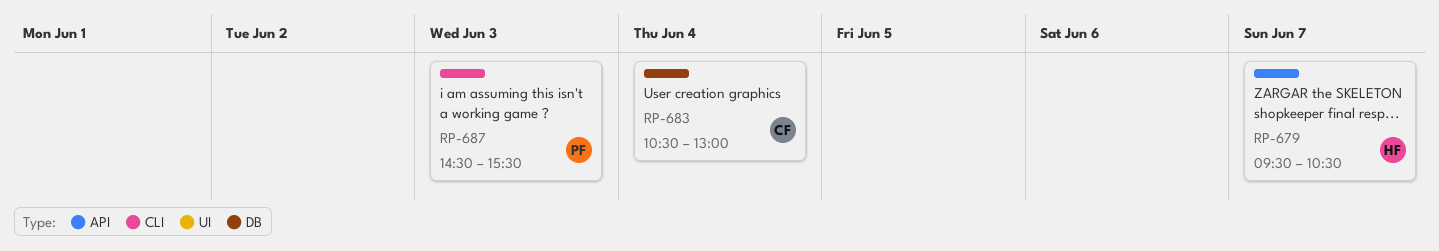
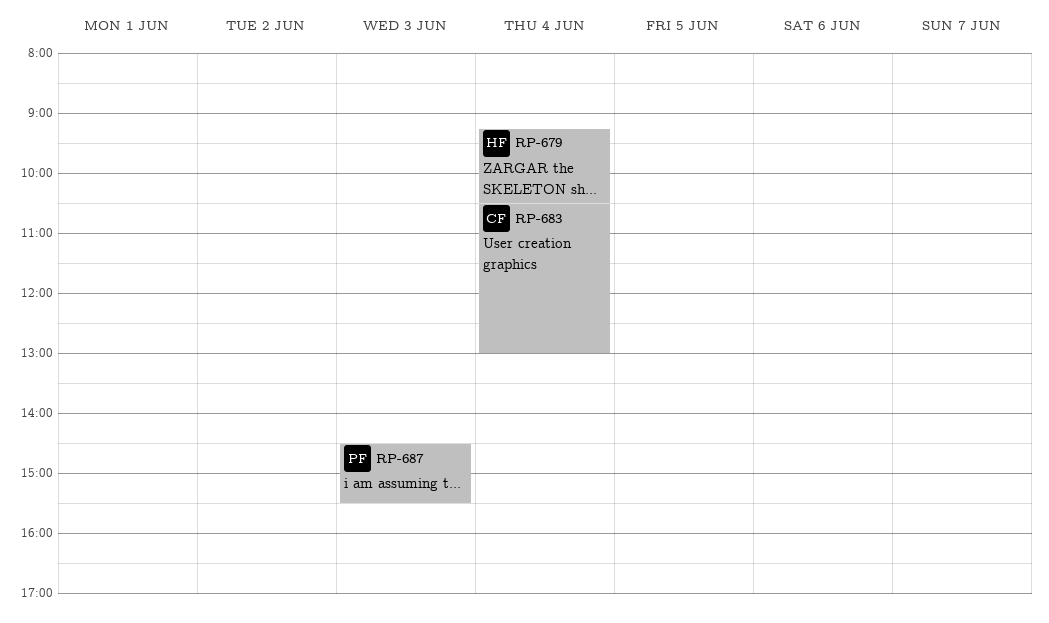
RP-679, day: Jun 7 -> Jun 4
RP-679, begins: 09:30 -> 09:15

